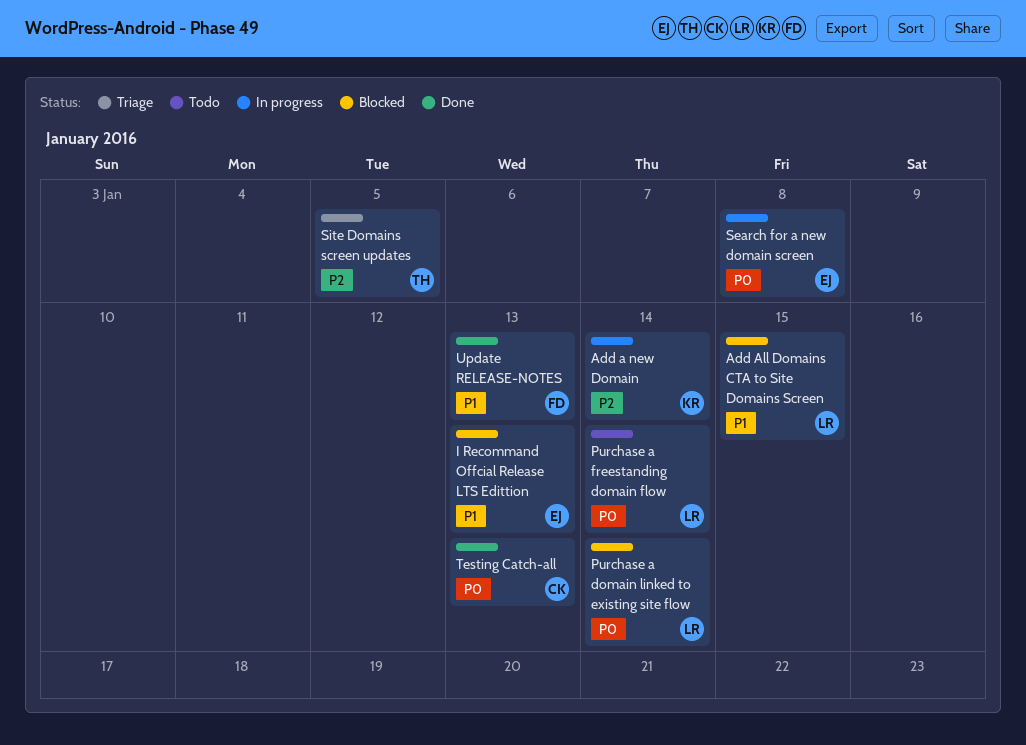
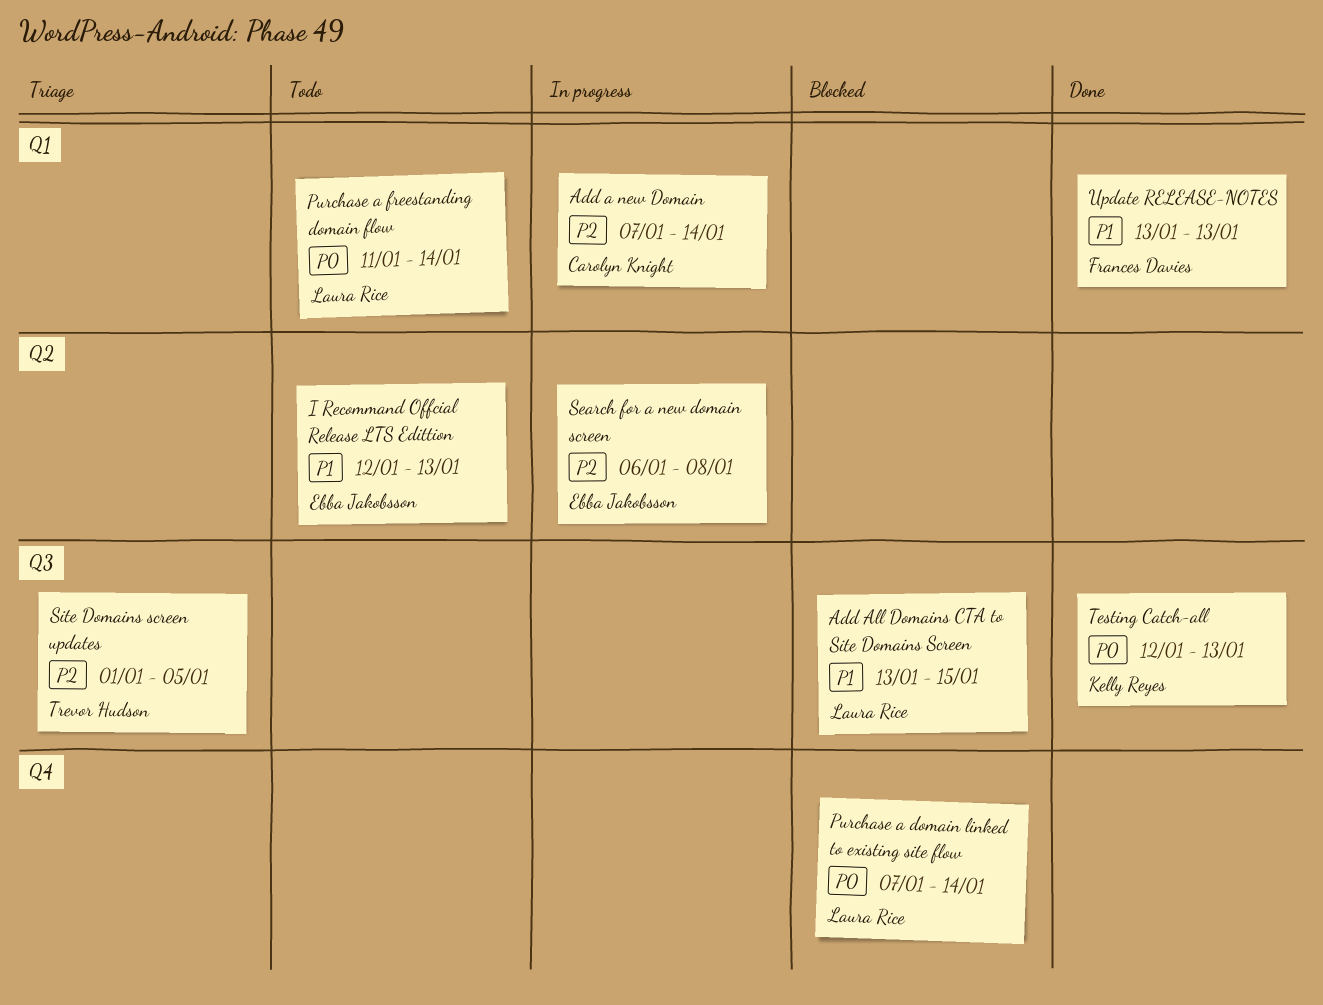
Add a new Domain, owner: Kelly Reyes -> Carolyn Knight
I Recommand Offcial Release LTS Edittion, status: Blocked -> Todo
Search for a new domain screen, priority: P0 -> P2
Testing Catch-all, owner: Carolyn Knight -> Kelly Reyes

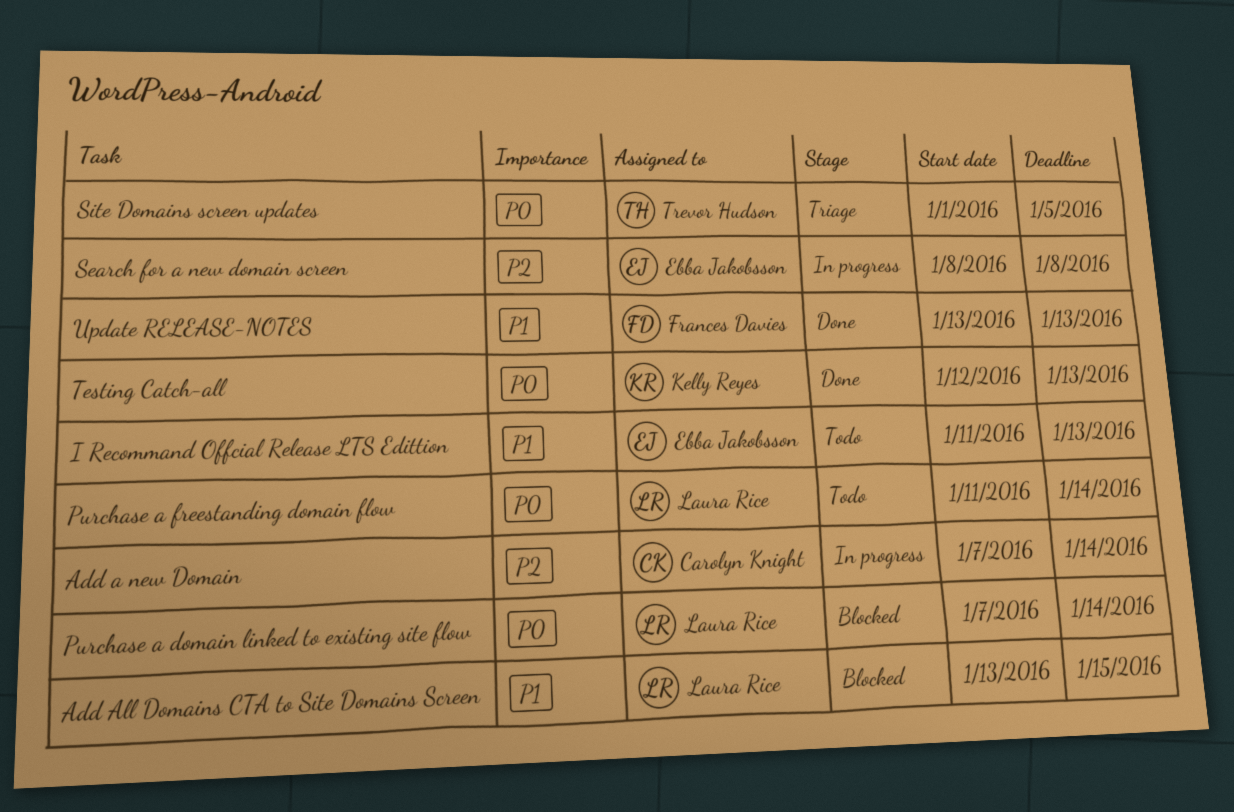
I Recommand Offcial Release LTS Edittion, start: Jan 12 -> Jan 11
Search for a new domain screen, start: Jan 6 -> Jan 8
Site Domains screen updates, priority: P2 -> P0

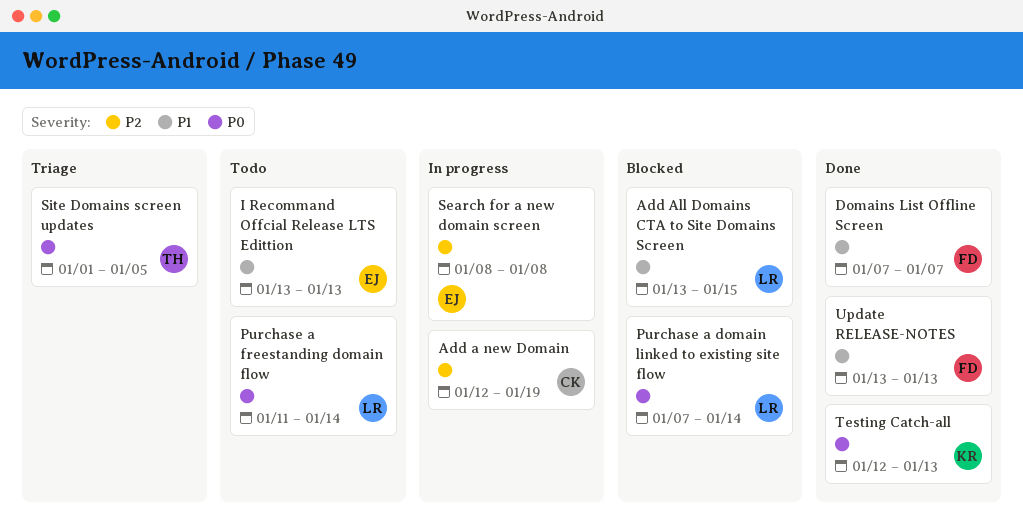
Add a new Domain, start: Jan 7 -> Jan 12
Add a new Domain, due: Jan 14 -> Jan 19
Domains List Offline Screen: none -> present
I Recommand Offcial Release LTS Edittion, start: Jan 11 -> Jan 13

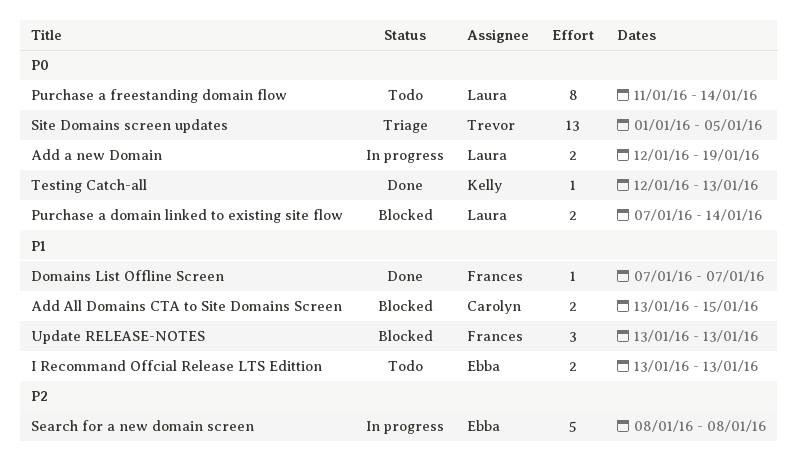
Add a new Domain, owner: Carolyn -> Laura
Add a new Domain, priority: P2 -> P0
Add All Domains CTA to Site Domains Screen, owner: Laura -> Carolyn
Update RELEASE-NOTES, status: Done -> Blocked

